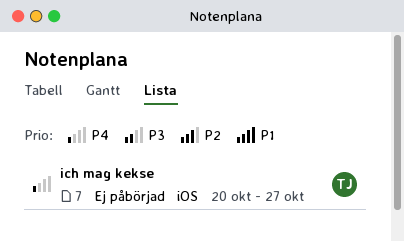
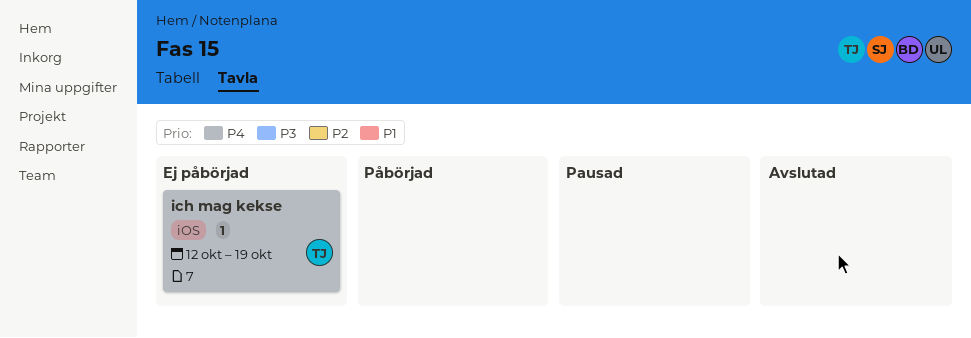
ich mag kekse, start: Oct 20 -> Oct 12
ich mag kekse, due: Oct 27 -> Oct 19

